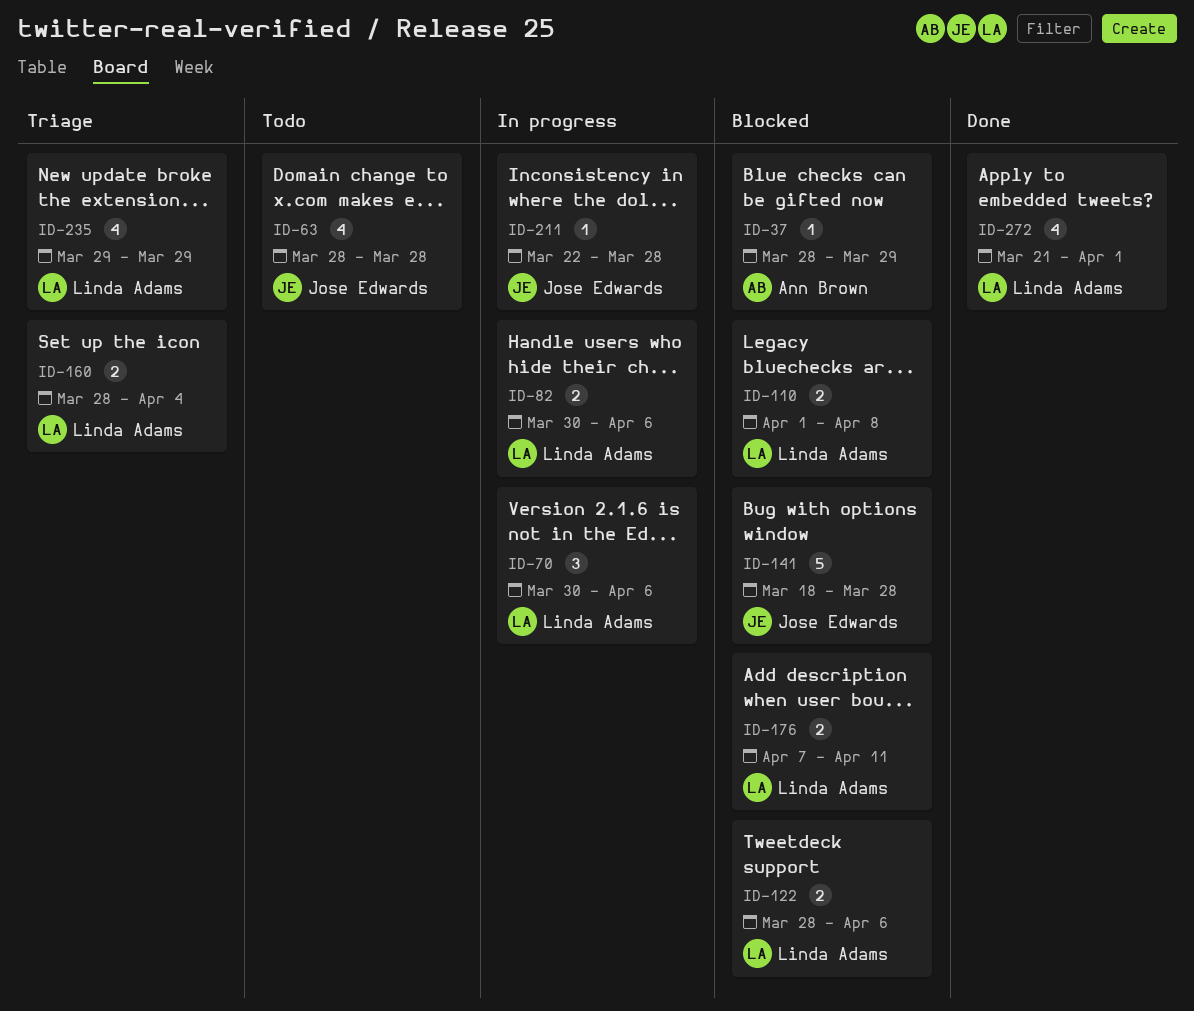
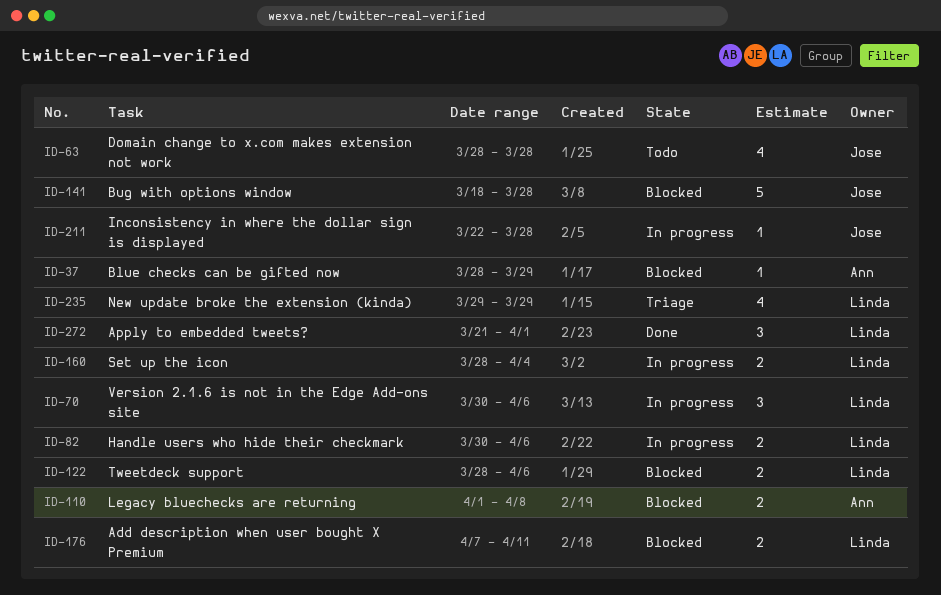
ID-110, owner: Linda Adams -> Ann Brown
ID-160, status: Triage -> In progress
ID-272, estimate: 4 -> 3

